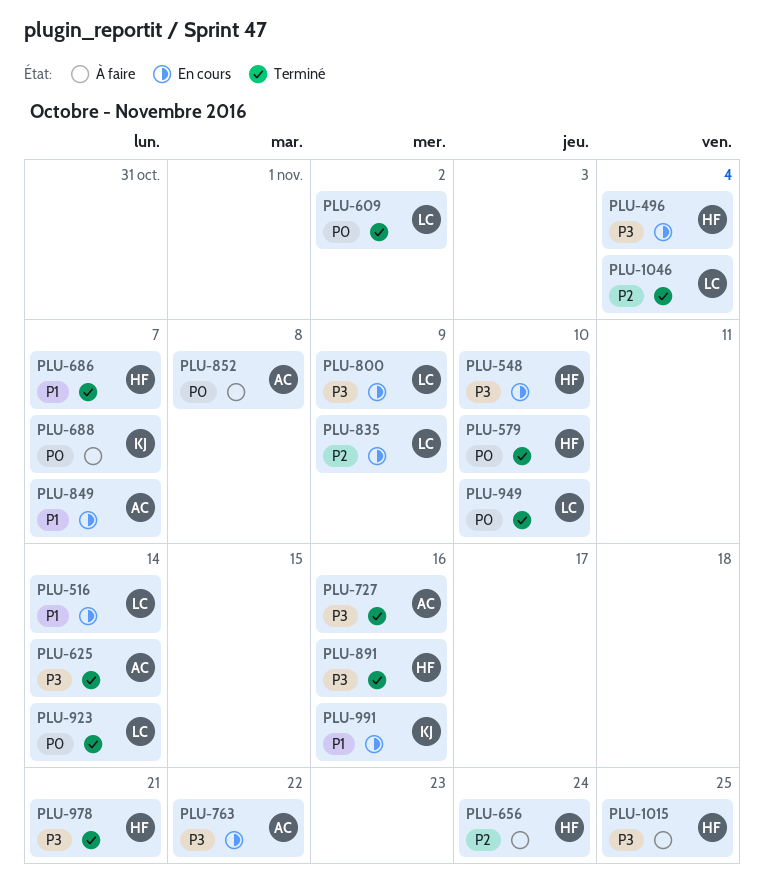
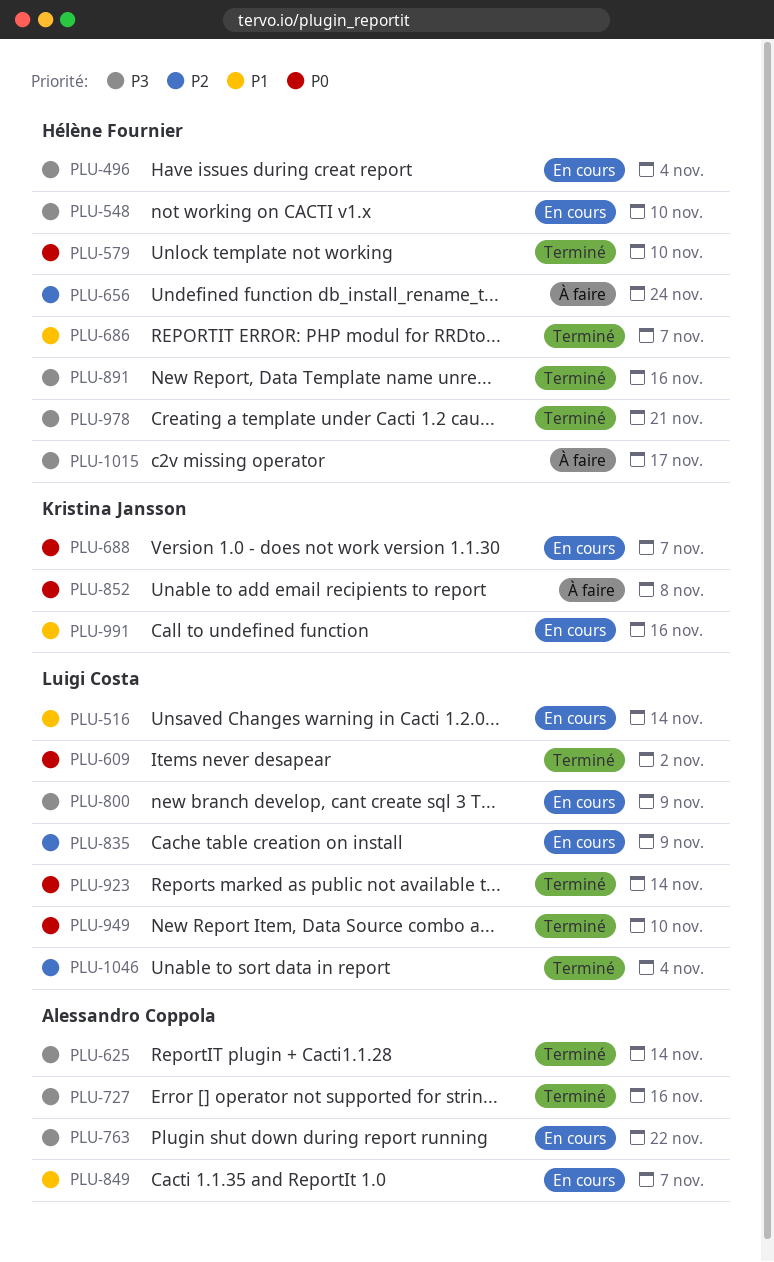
PLU-688, status: À faire -> En cours
PLU-852, owner: Alessandro Coppola -> Kristina Jansson
PLU-1015, due: Nov 25 -> Nov 17

